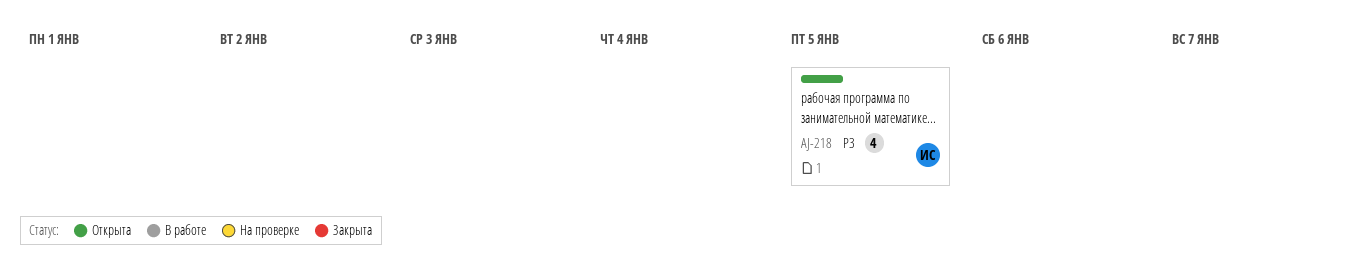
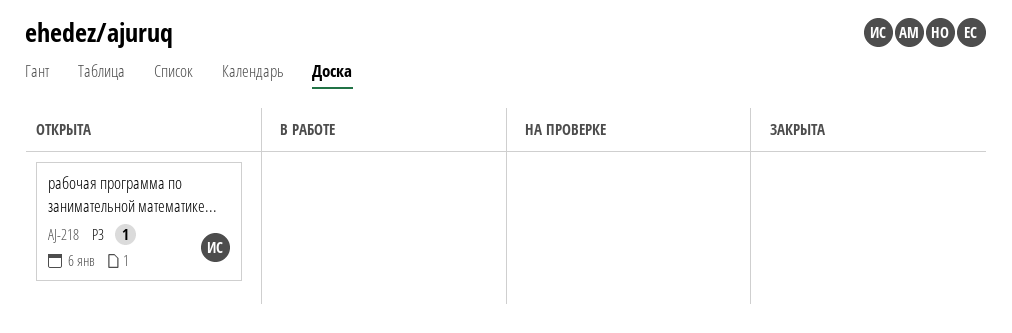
AJ-218, estimate: 4 -> 1
AJ-218, due: Jan 5 -> Jan 6

